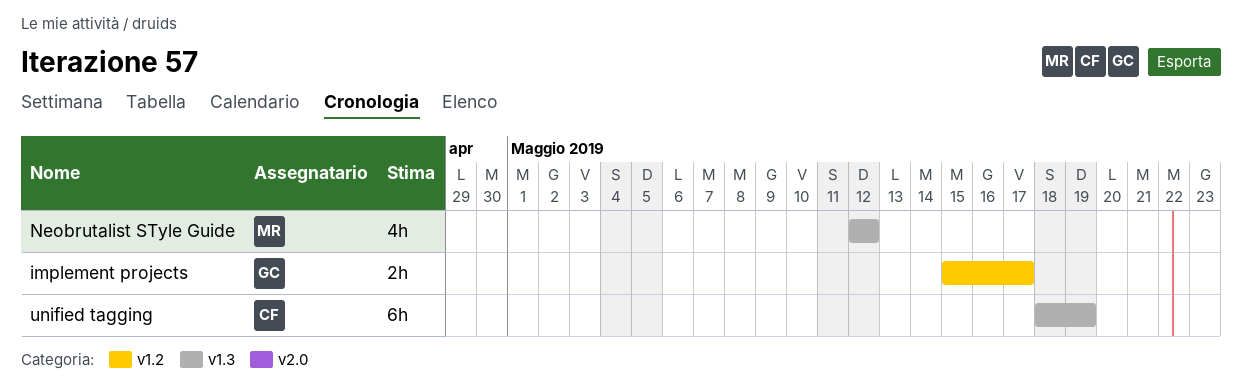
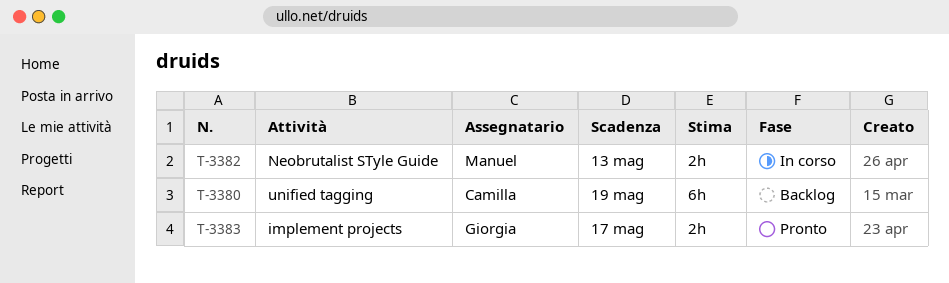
Neobrutalist STyle Guide, estimate: 4h -> 2h
Neobrutalist STyle Guide, due: May 12 -> May 13

